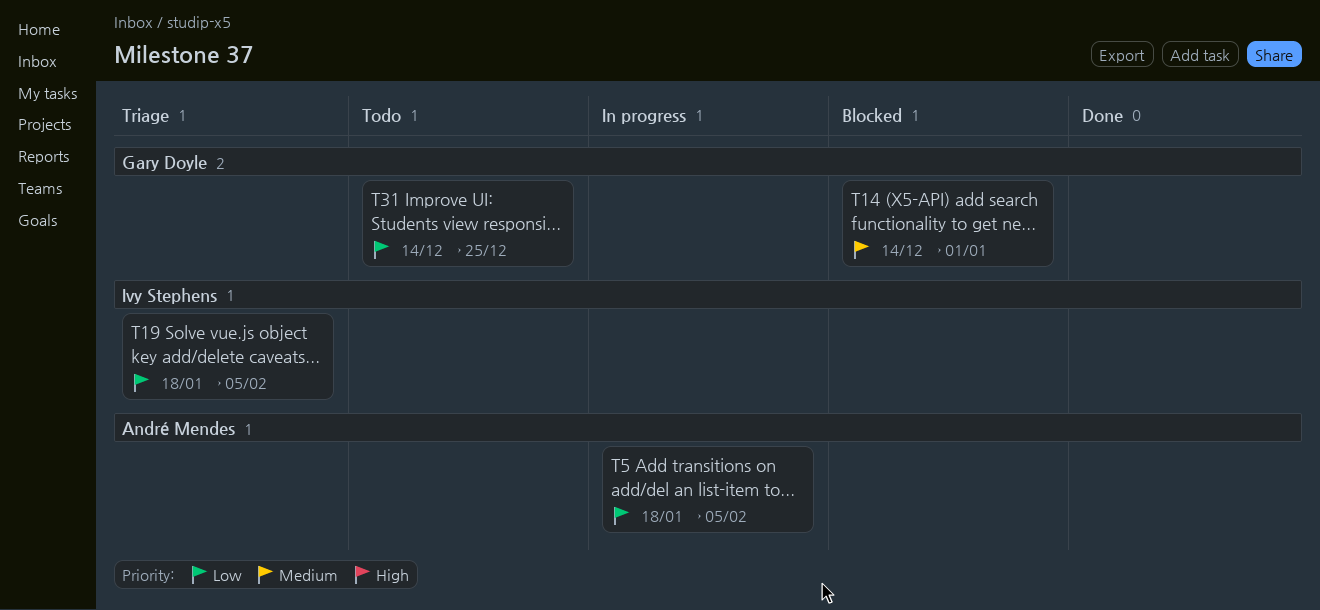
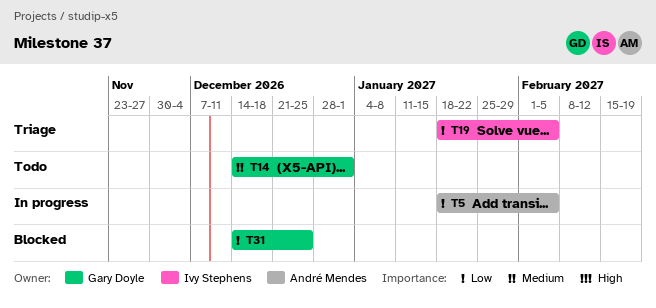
T14, status: Blocked -> Todo
T31, status: Todo -> Blocked

